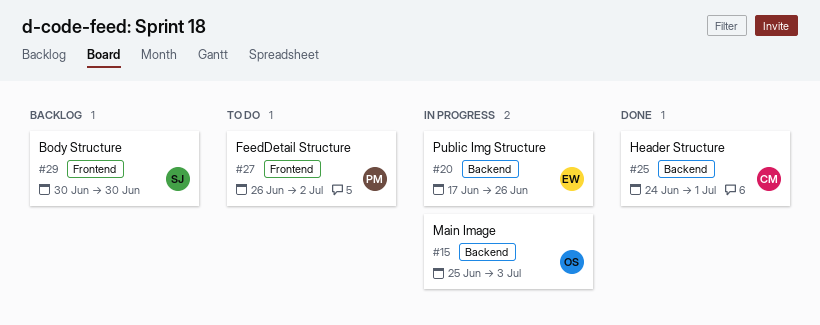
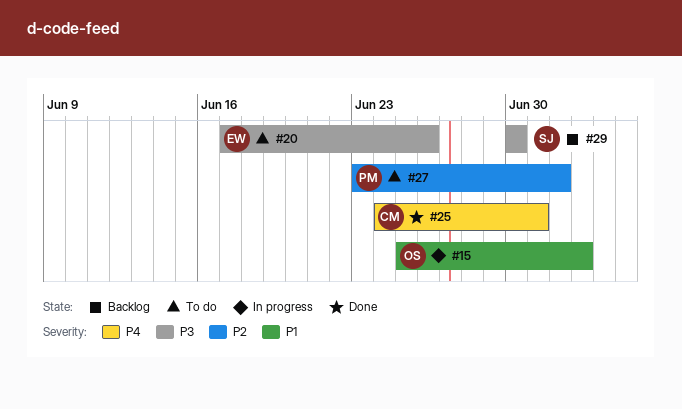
#20, status: In progress -> To do
#27, start: Jun 26 -> Jun 23

